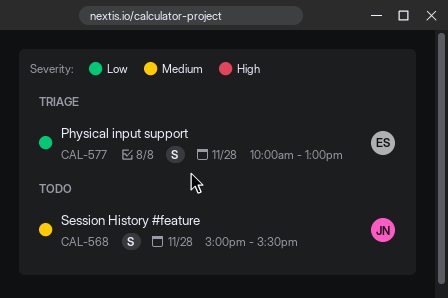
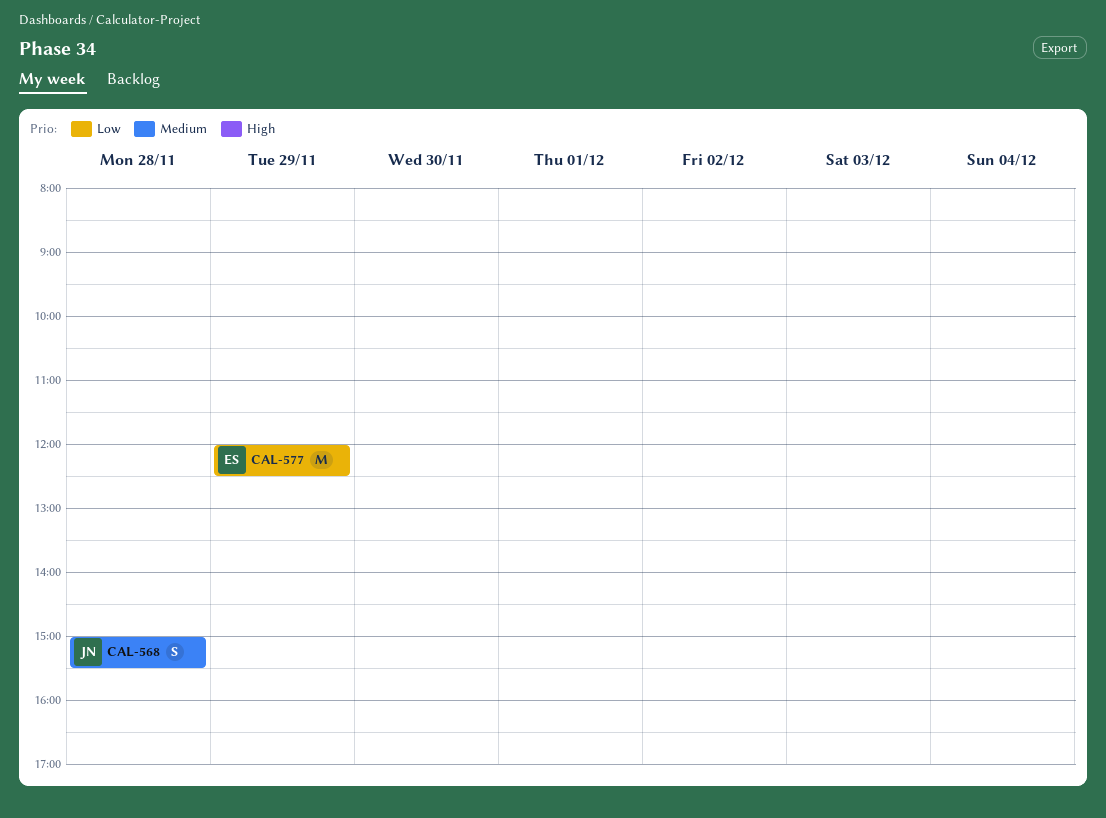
CAL-577, estimate: S -> M
CAL-577, day: Nov 28 -> Nov 29
CAL-577, begins: 10:00 -> 12:00
CAL-577, ends: 13:00 -> 12:30

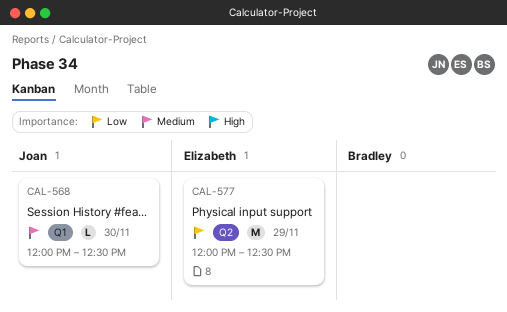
CAL-568, estimate: S -> L
CAL-568, day: Nov 28 -> Nov 30
CAL-568, begins: 15:00 -> 12:00
CAL-568, ends: 15:30 -> 12:30

